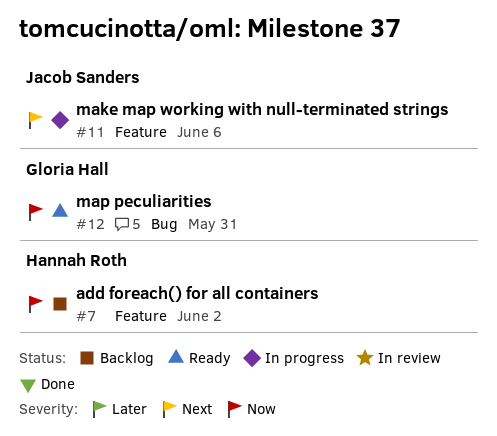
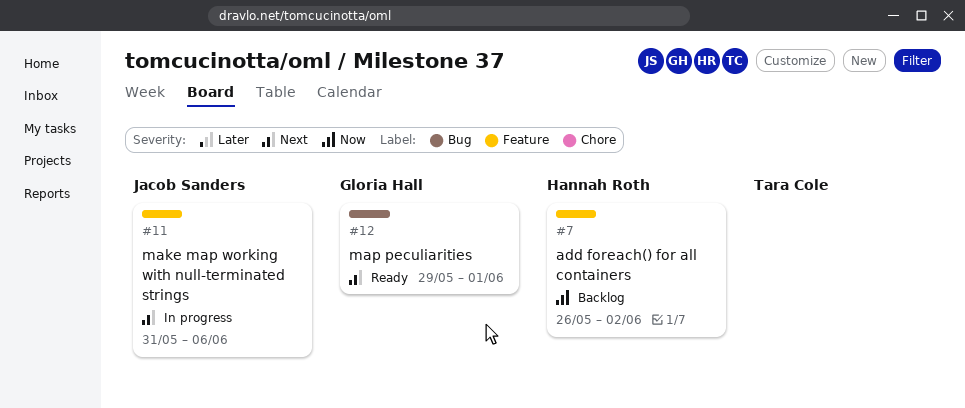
#12, priority: Now -> Next
#12, due: May 31 -> Jun 1

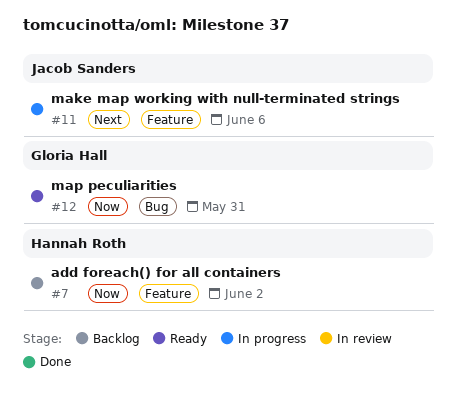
#12, priority: Next -> Now
#12, due: Jun 1 -> May 31

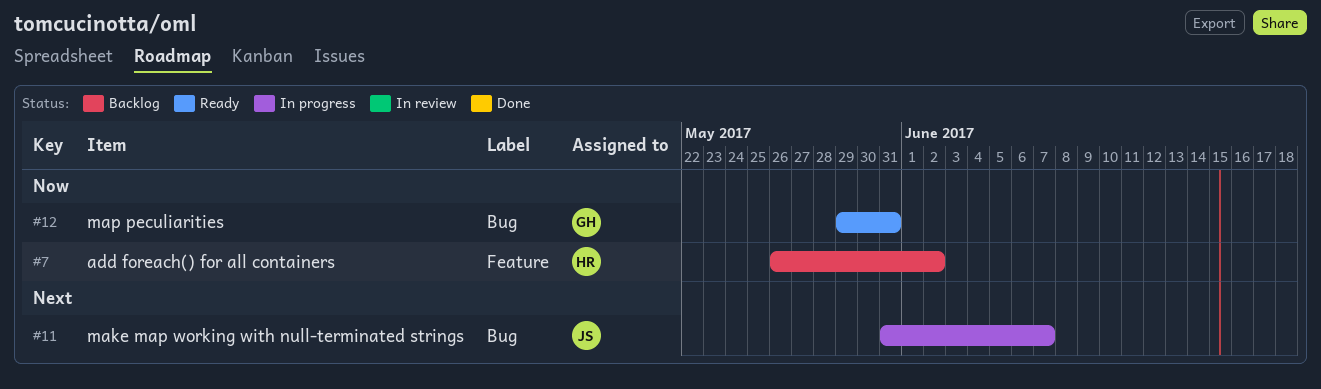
#11, label: Feature -> Bug
#11, due: Jun 6 -> Jun 7

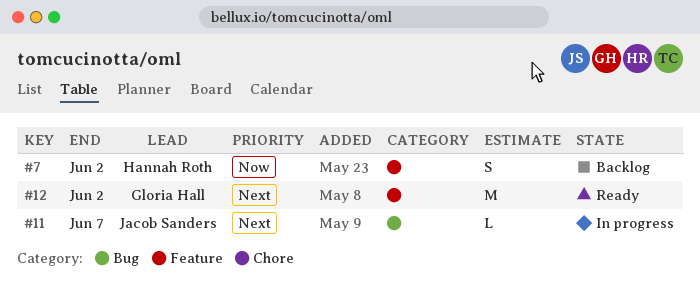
#12, priority: Now -> Next
#12, label: Bug -> Feature
#12, due: May 31 -> Jun 2

